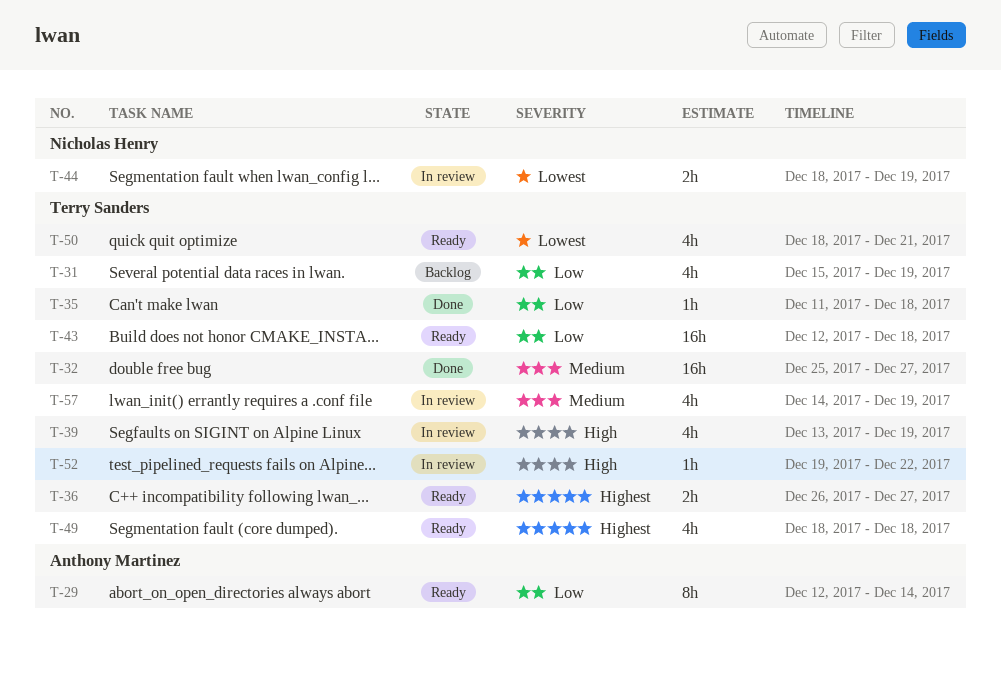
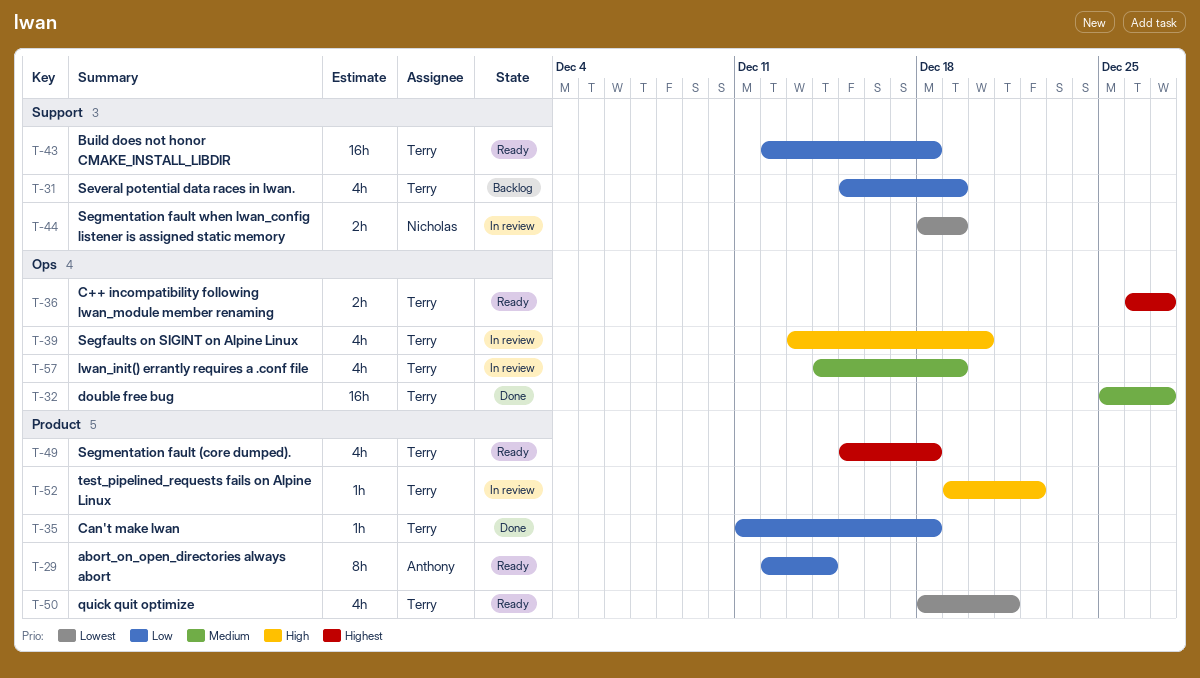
T-39, due: Dec 19 -> Dec 20
T-49, start: Dec 18 -> Dec 15

